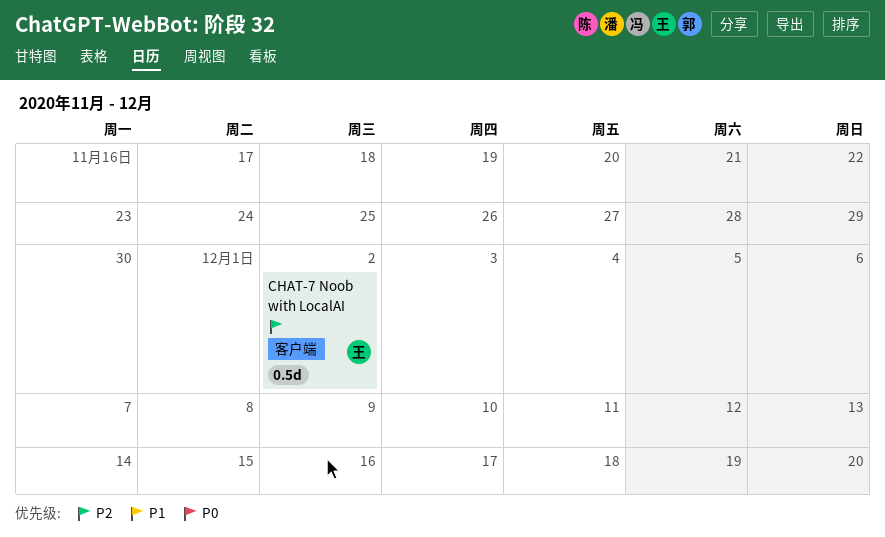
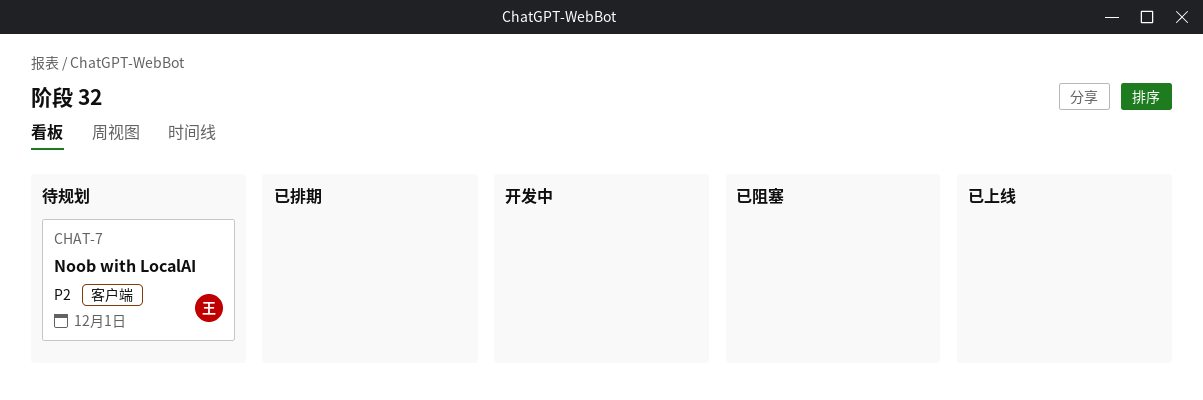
CHAT-7, due: Dec 2 -> Dec 1

